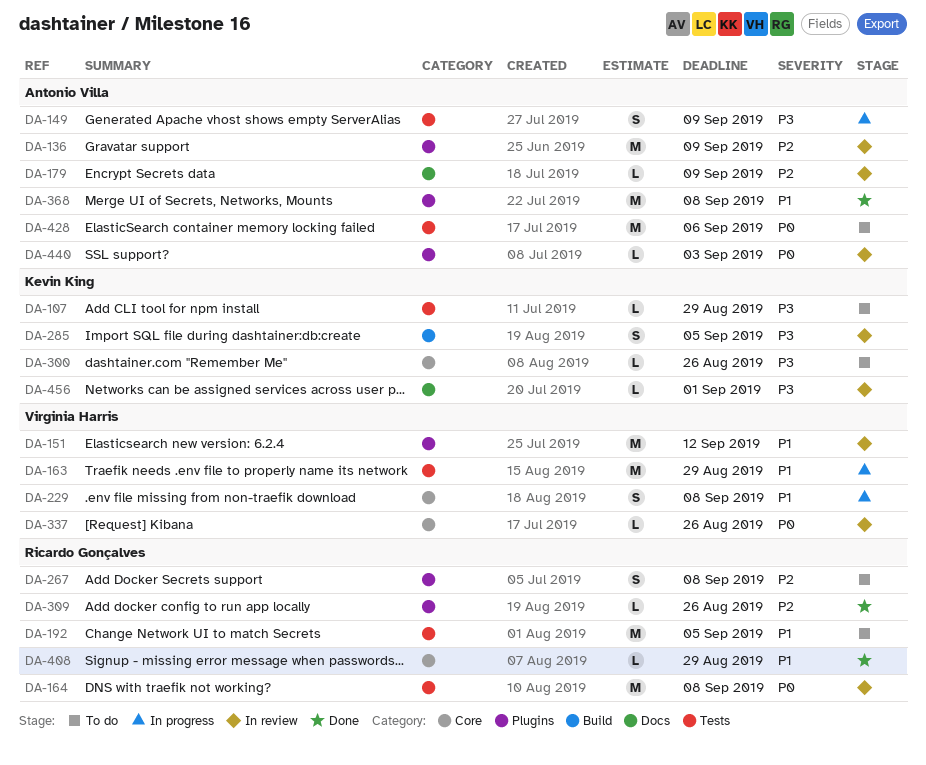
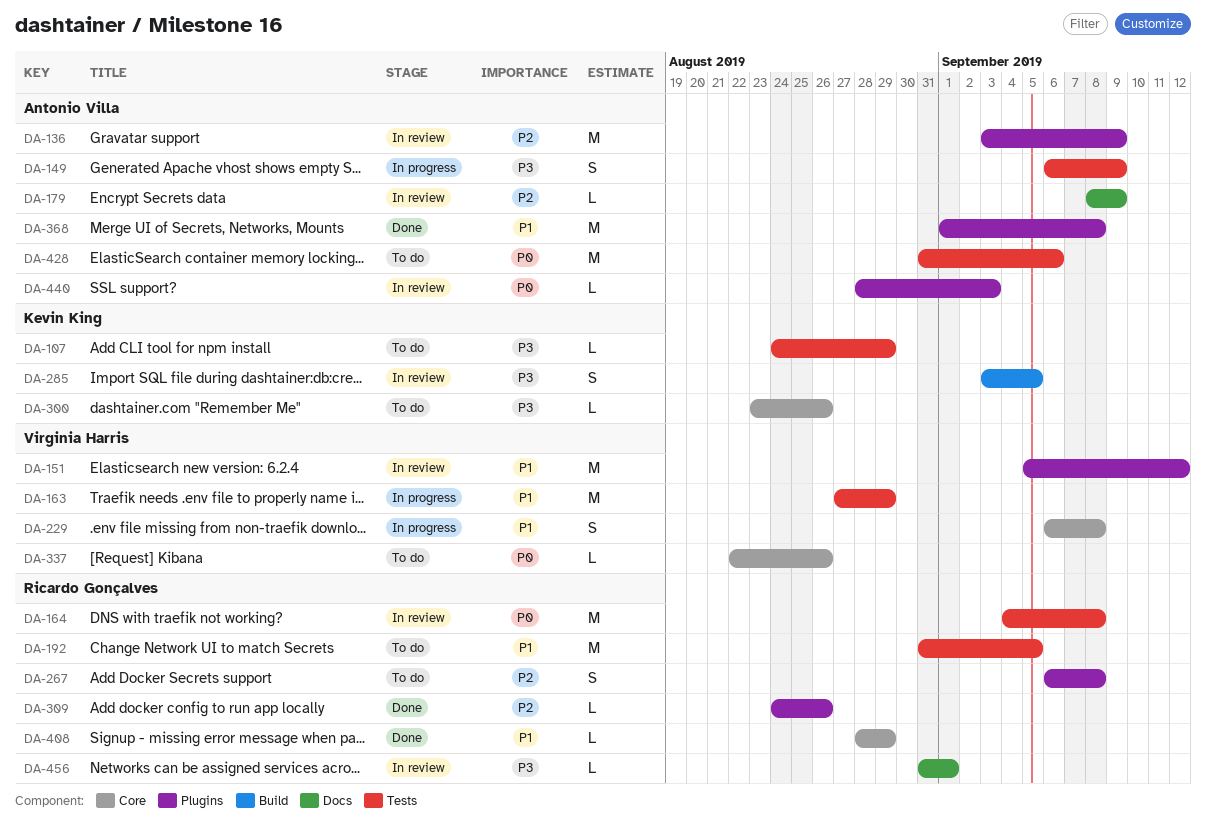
DA-337, status: In review -> To do
DA-456, owner: Kevin King -> Ricardo Gonçalves

